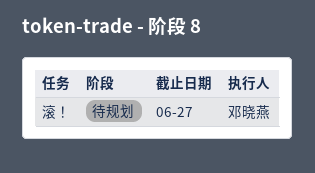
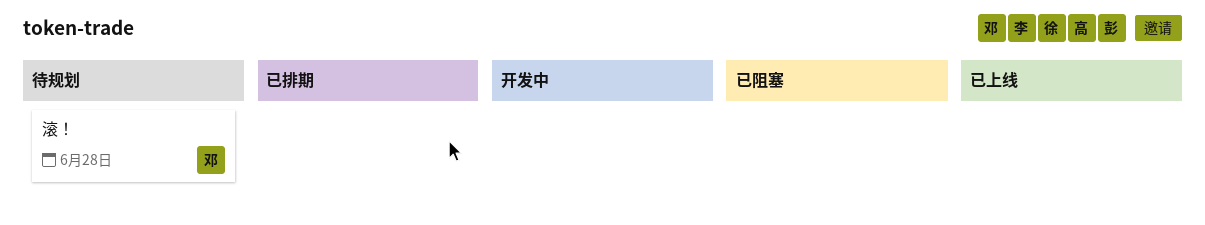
滚！, due: Jun 27 -> Jun 28

